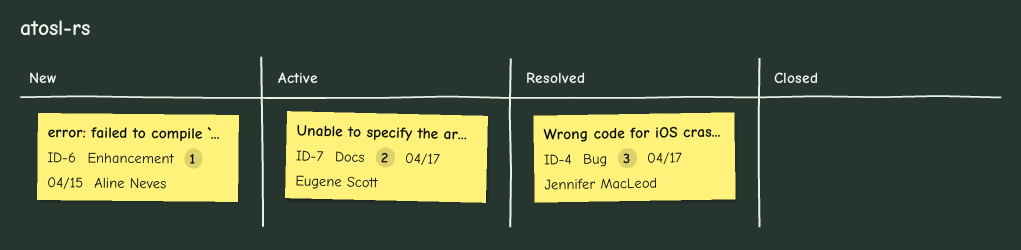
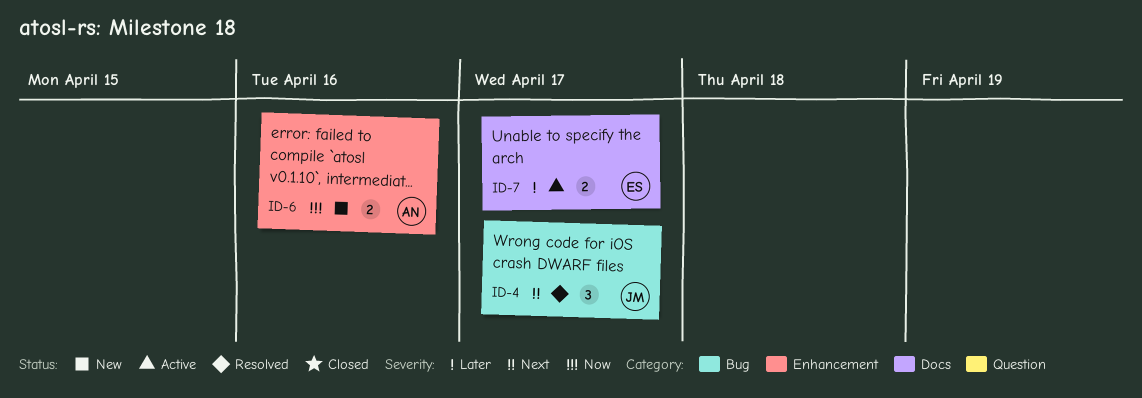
ID-6, estimate: 1 -> 2
ID-6, due: Apr 15 -> Apr 16

